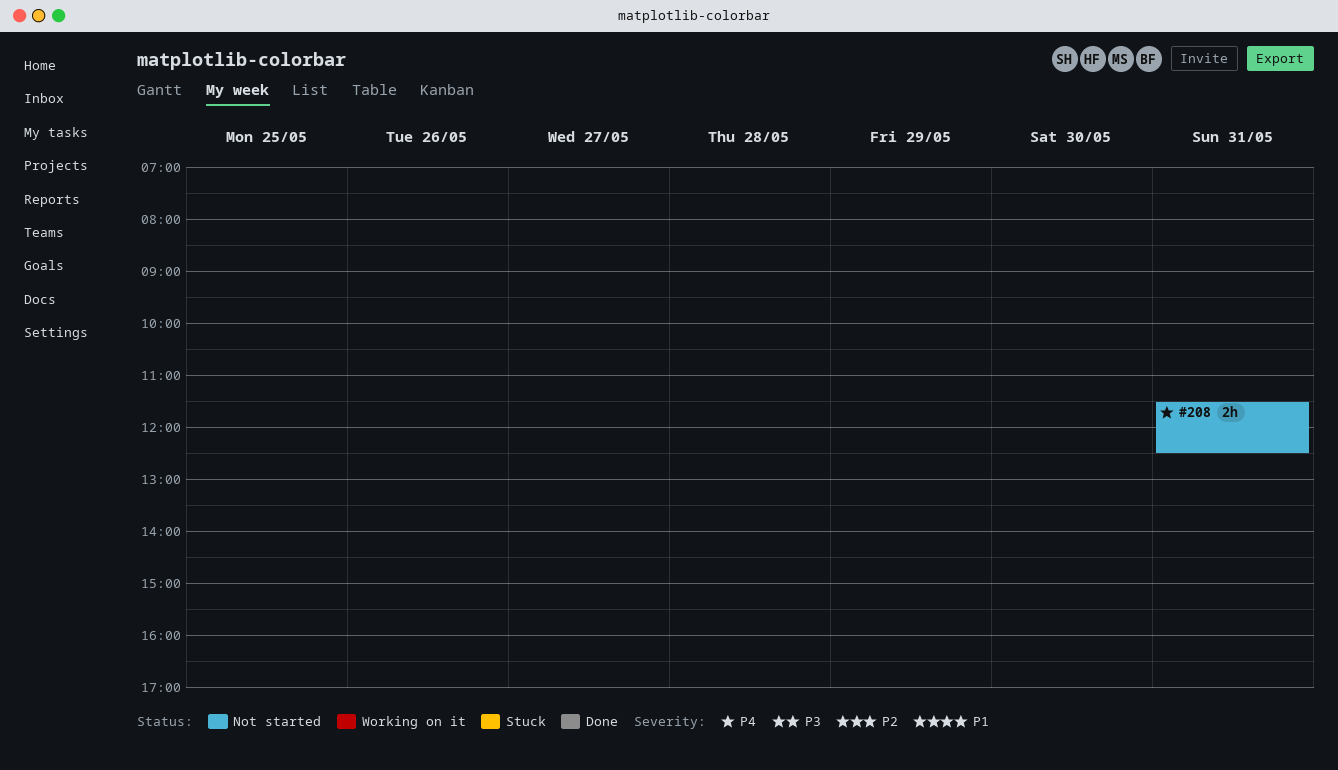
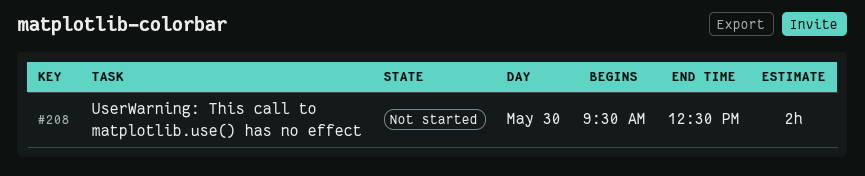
#208, day: May 31 -> May 30
#208, begins: 11:30 -> 09:30

